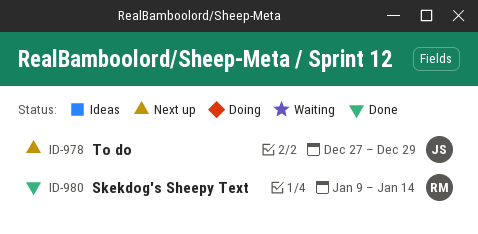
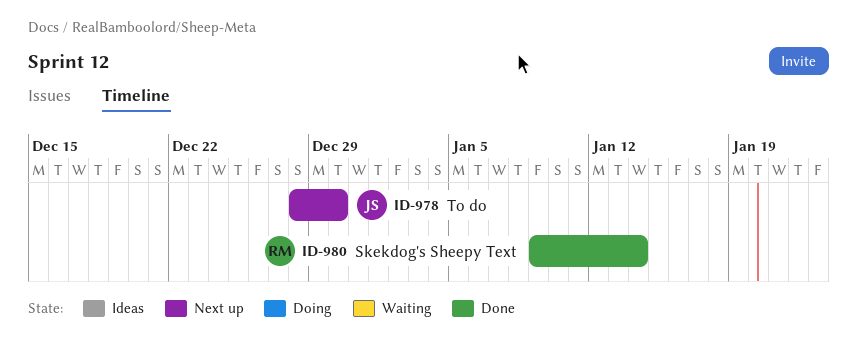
ID-978, start: Dec 27 -> Dec 28
ID-978, due: Dec 29 -> Dec 30

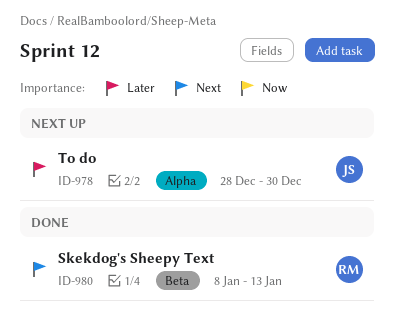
ID-980, start: Jan 9 -> Jan 8
ID-980, due: Jan 14 -> Jan 13

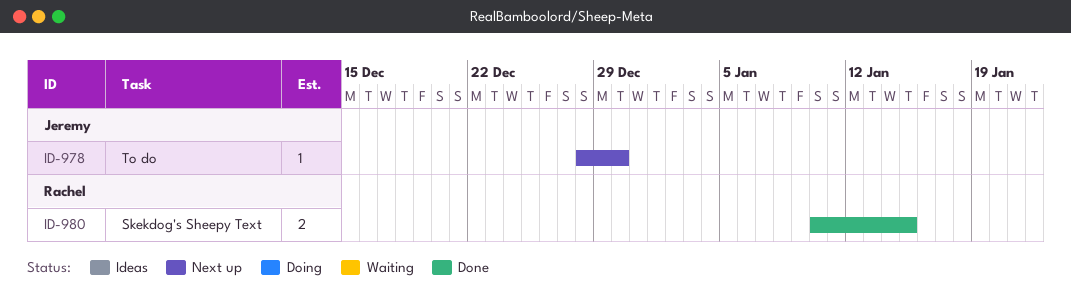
ID-980, start: Jan 8 -> Jan 10
ID-980, due: Jan 13 -> Jan 15

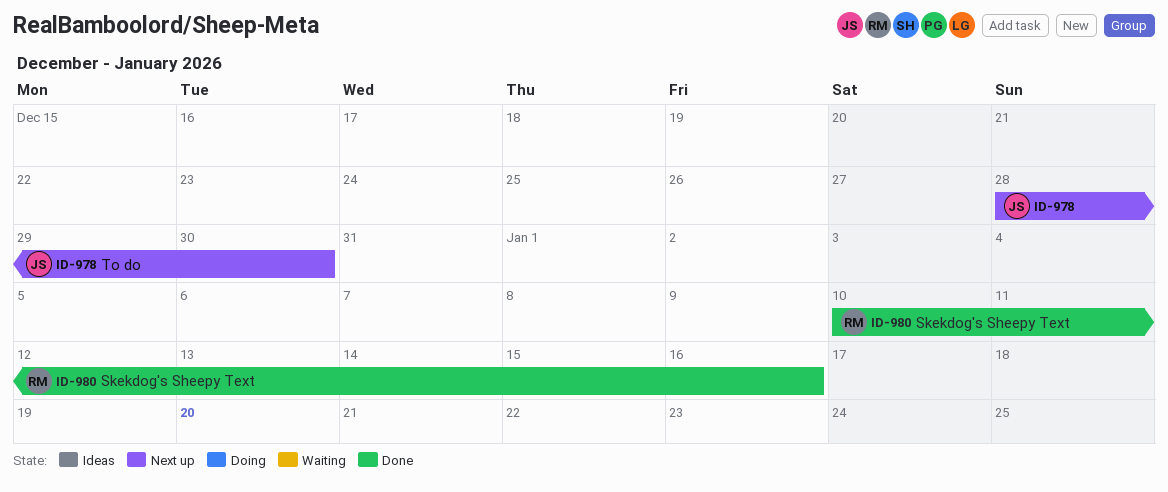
ID-980, due: Jan 15 -> Jan 16

